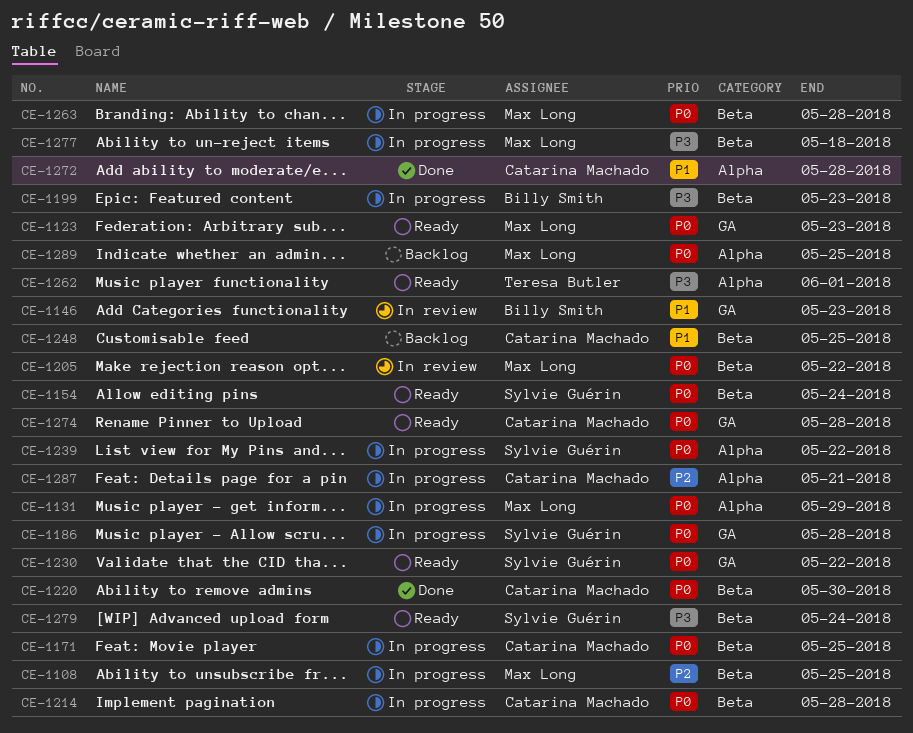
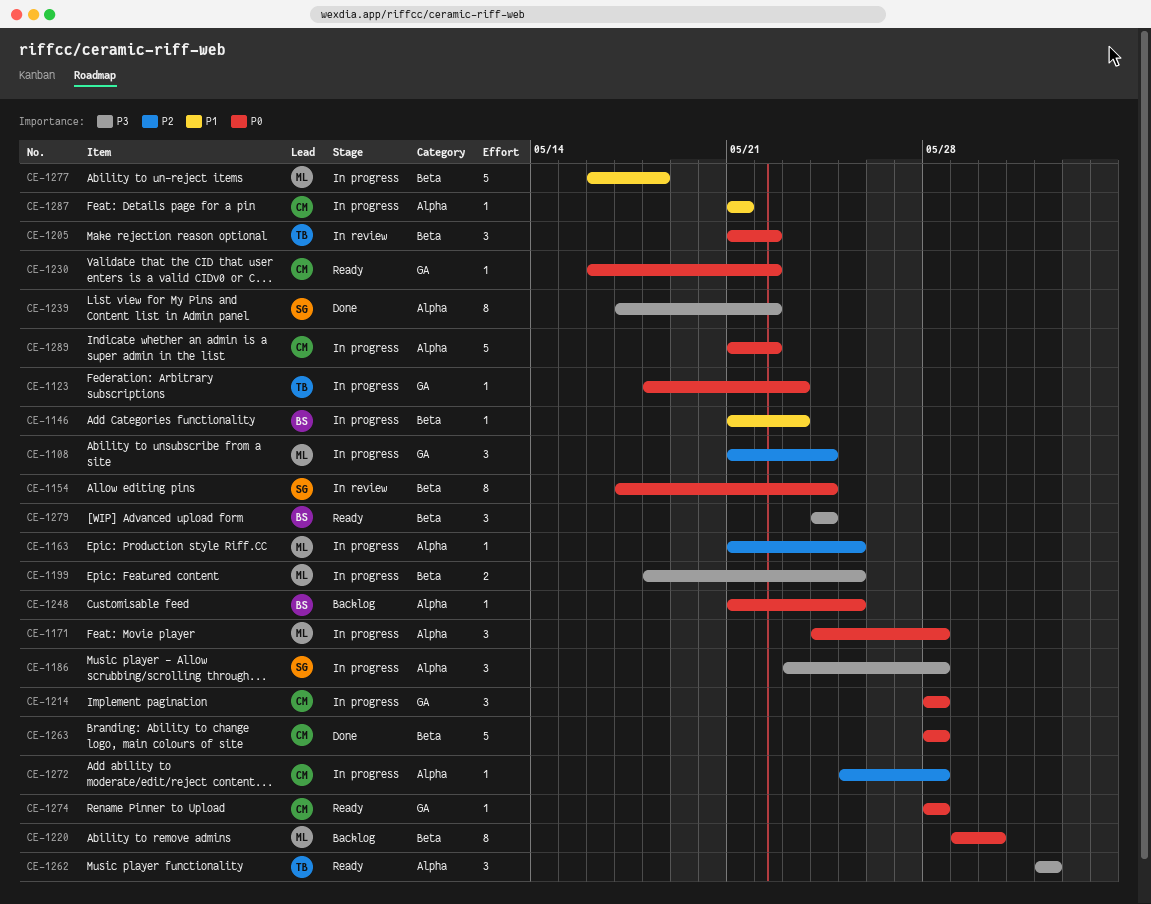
CE-1108, label: Beta -> GA
CE-1108, due: May 25 -> May 24
CE-1123, status: Ready -> In progress
CE-1123, owner: Max Long -> Teresa Butler
CE-1131: present -> none
CE-1146, status: In review -> In progress
CE-1146, label: GA -> Beta
CE-1154, status: Ready -> In review
CE-1163: none -> present
CE-1171, owner: Catarina Machado -> Max Long
CE-1171, label: Beta -> Alpha
CE-1171, due: May 25 -> May 28
CE-1186, priority: P0 -> P3
CE-1186, label: GA -> Alpha
CE-1199, owner: Billy Smith -> Max Long
CE-1199, due: May 23 -> May 25
CE-1205, owner: Max Long -> Teresa Butler
CE-1214, label: Beta -> GA
CE-1220, status: Done -> Backlog
CE-1220, owner: Catarina Machado -> Max Long
CE-1230, owner: Sylvie Guérin -> Catarina Machado
CE-1239, status: In progress -> Done
CE-1239, priority: P0 -> P3
CE-1248, owner: Catarina Machado -> Billy Smith
CE-1248, priority: P1 -> P0
CE-1248, label: Beta -> Alpha
CE-1263, status: In progress -> Done
CE-1263, owner: Max Long -> Catarina Machado
CE-1272, status: Done -> In progress
CE-1272, priority: P1 -> P2
CE-1277, priority: P3 -> P1
CE-1279, owner: Sylvie Guérin -> Billy Smith
CE-1287, priority: P2 -> P1
CE-1289, status: Backlog -> In progress
CE-1289, owner: Max Long -> Catarina Machado
CE-1289, due: May 25 -> May 22

